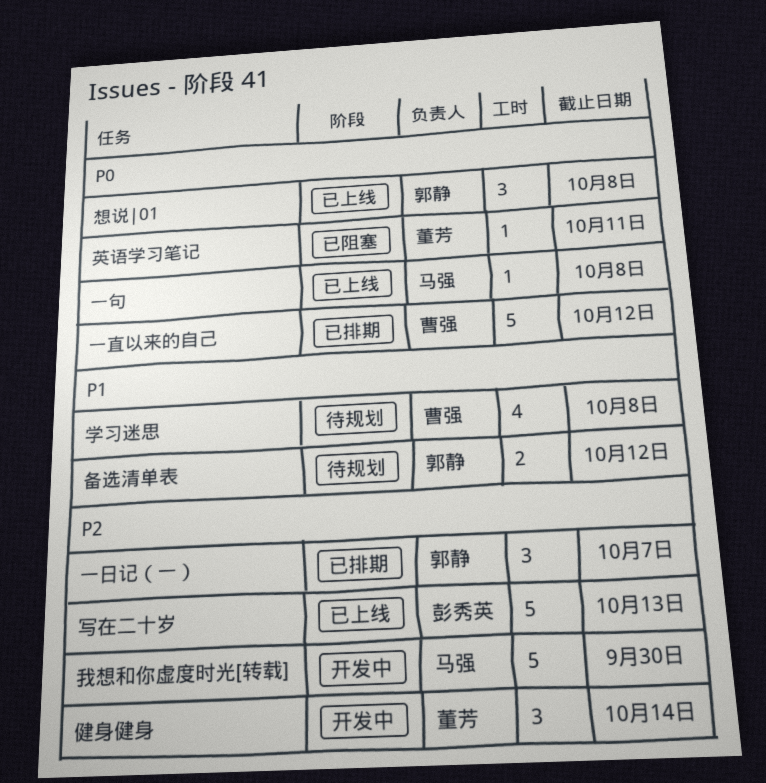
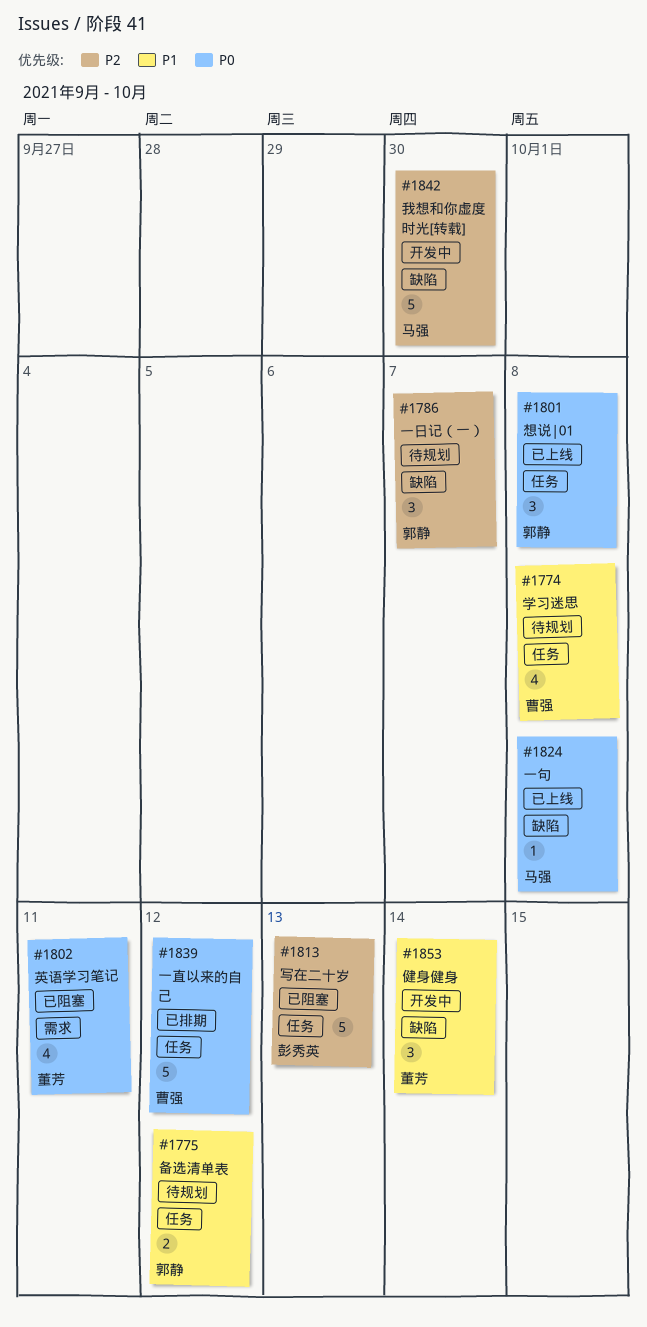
一日记（一）, status: 已排期 -> 待规划
健身健身, priority: P2 -> P1
写在二十岁, status: 已上线 -> 已阻塞
英语学习笔记, estimate: 1 -> 4

